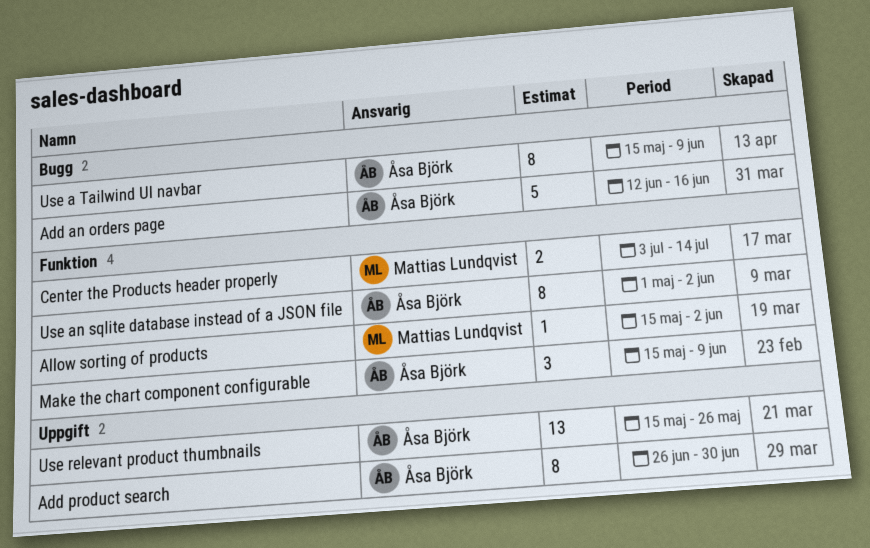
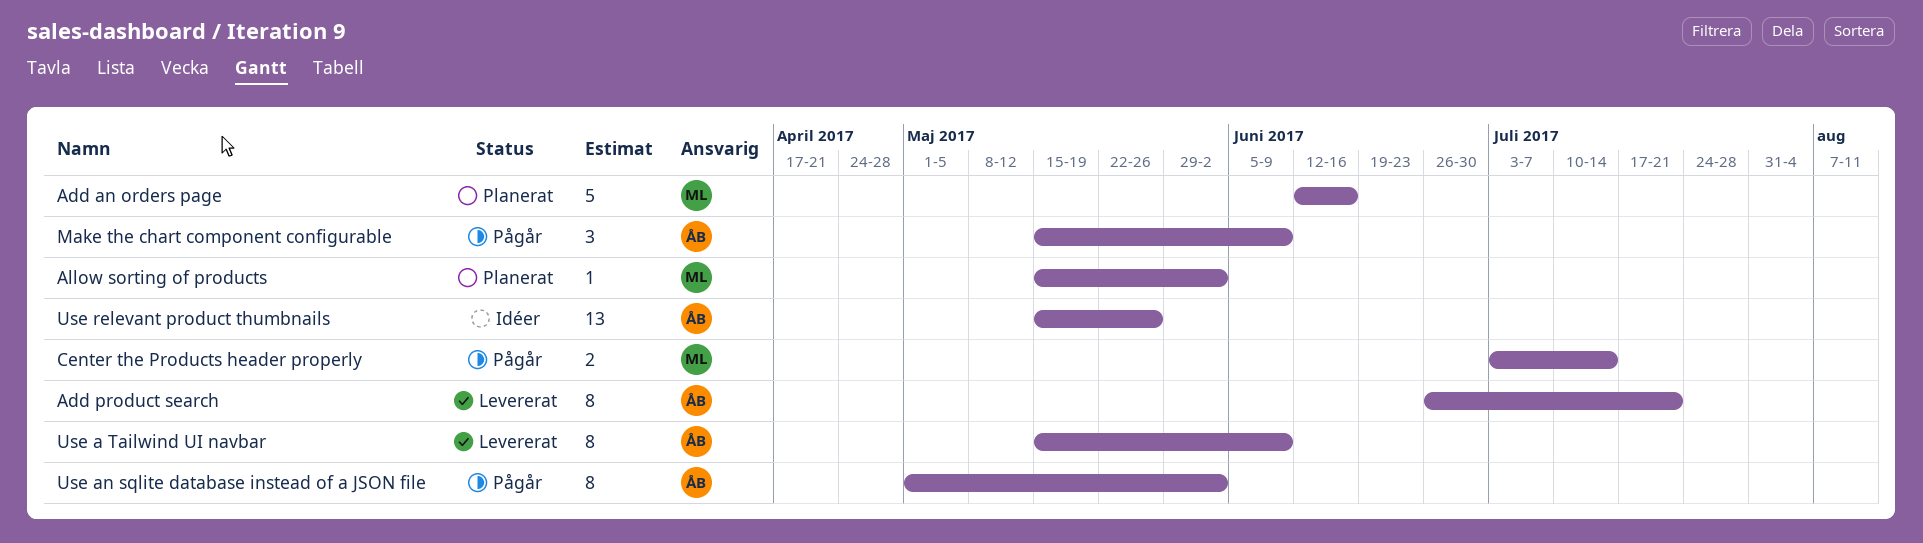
Add an orders page, owner: Åsa Björk -> Mattias Lundqvist
Add product search, due: Jun 30 -> Jul 21

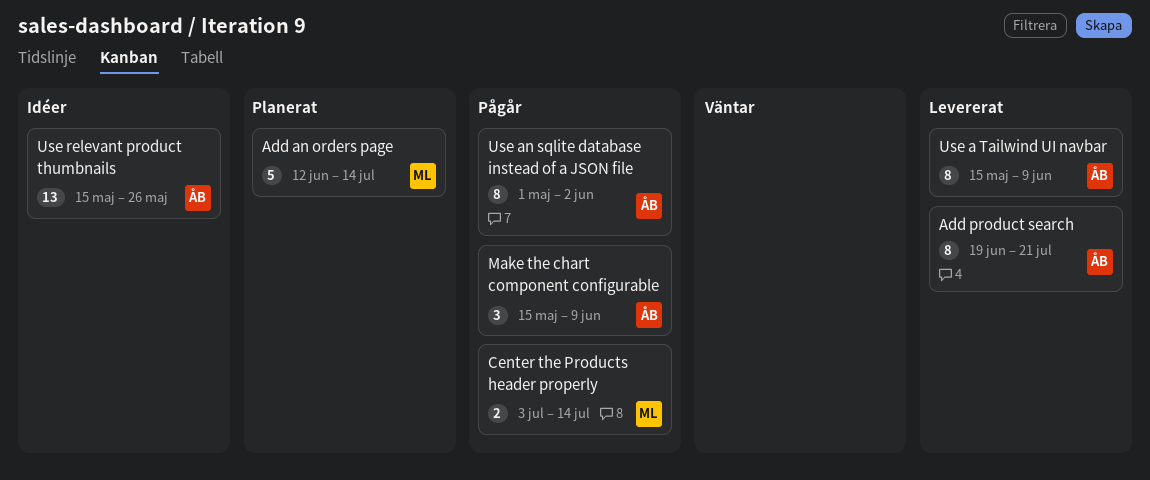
Add an orders page, due: Jun 16 -> Jul 14
Add product search, start: Jun 26 -> Jun 19
Allow sorting of products: present -> none

